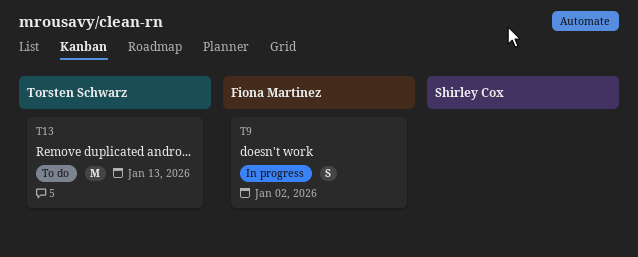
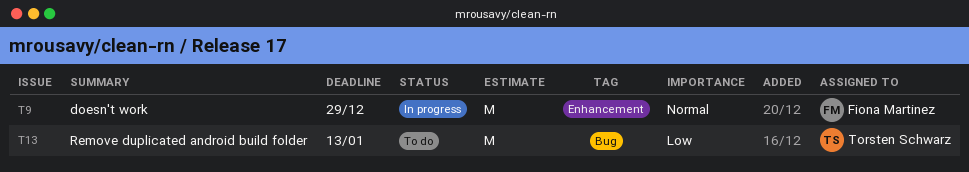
T9, estimate: S -> M
T9, due: Jan 2 -> Dec 29

